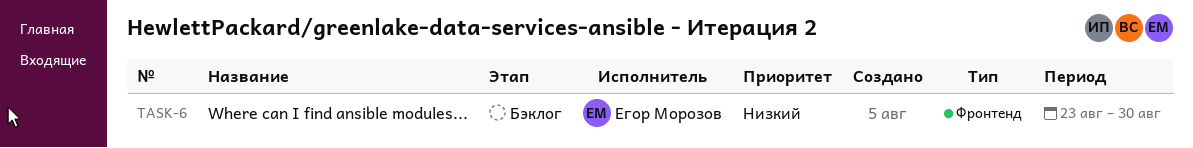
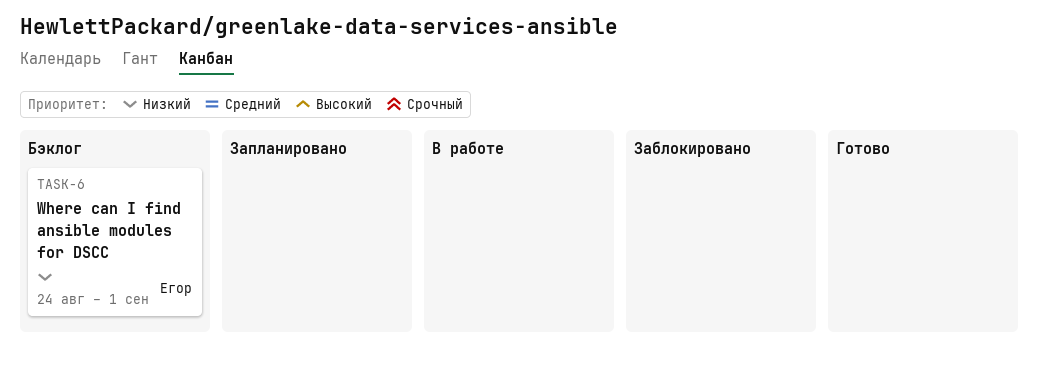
TASK-6, start: Aug 23 -> Aug 24
TASK-6, due: Aug 30 -> Sep 1

